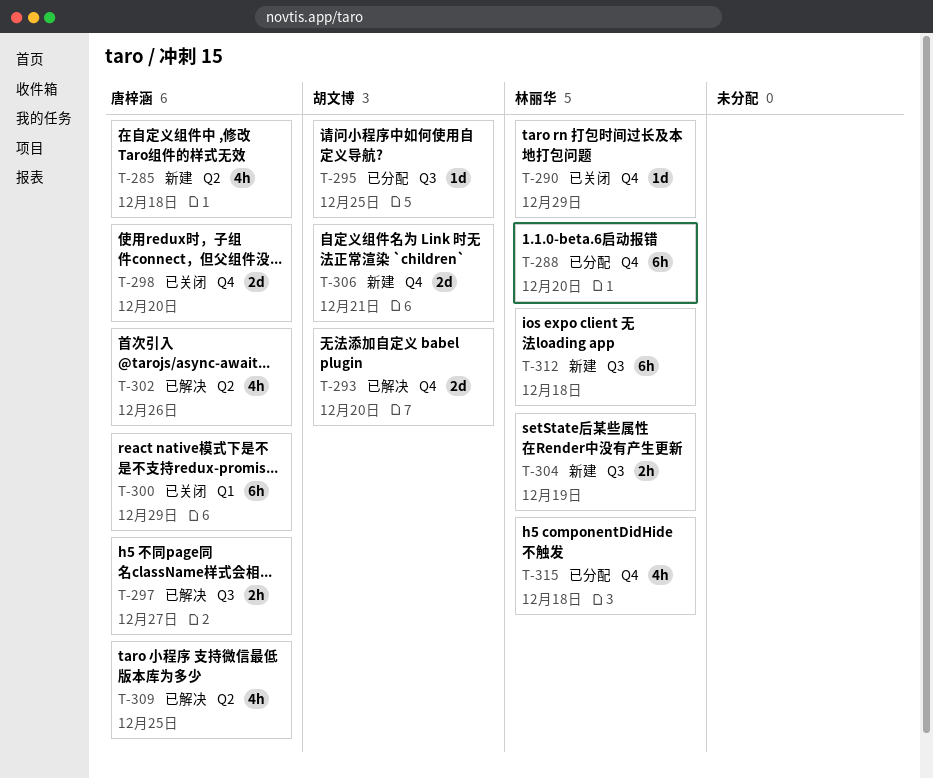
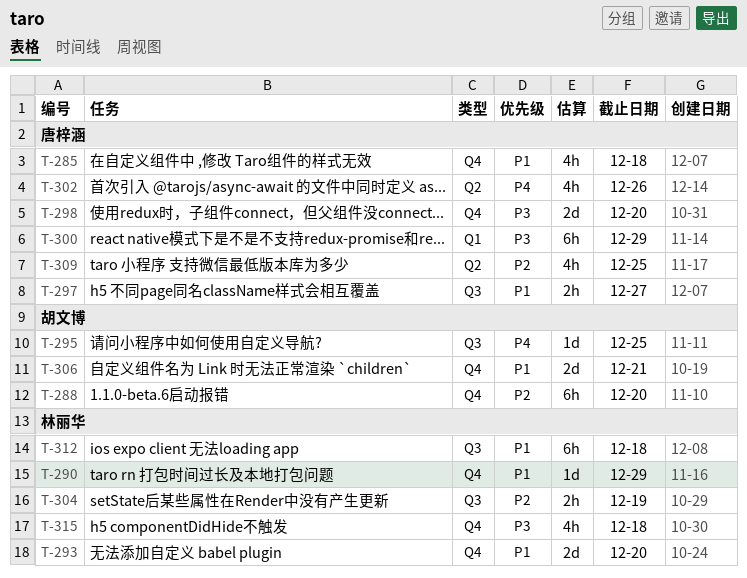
T-285, label: Q2 -> Q4
T-288, owner: 林丽华 -> 胡文博
T-293, owner: 胡文博 -> 林丽华

